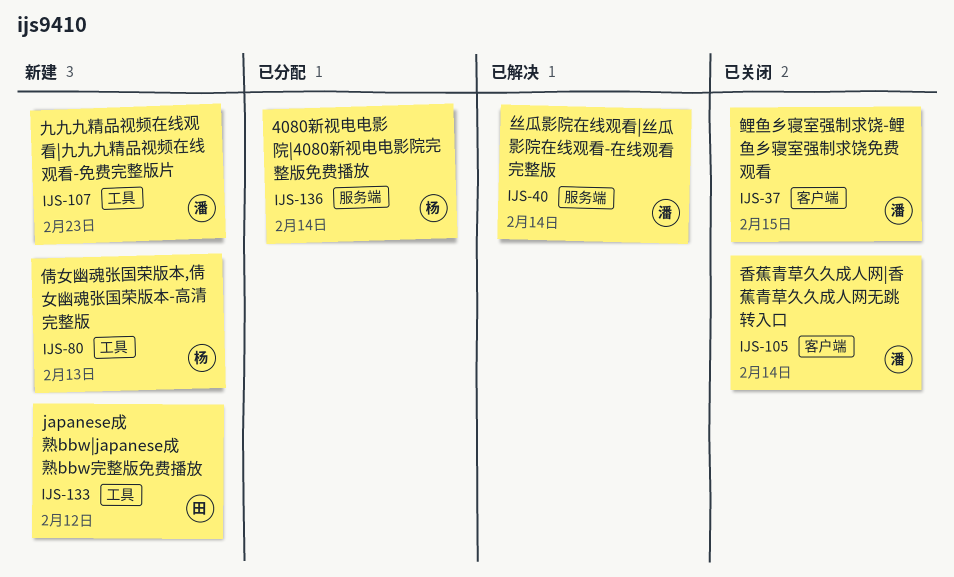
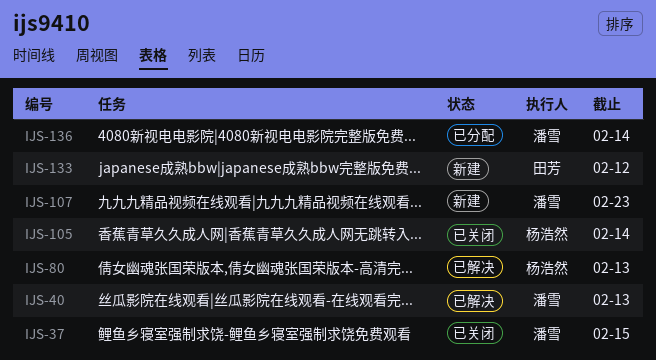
IJS-40, due: Feb 14 -> Feb 13
IJS-80, status: 新建 -> 已解决
IJS-105, owner: 潘雪 -> 杨浩然
IJS-136, owner: 杨浩然 -> 潘雪

